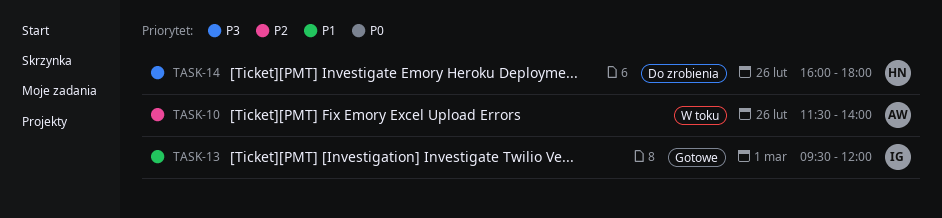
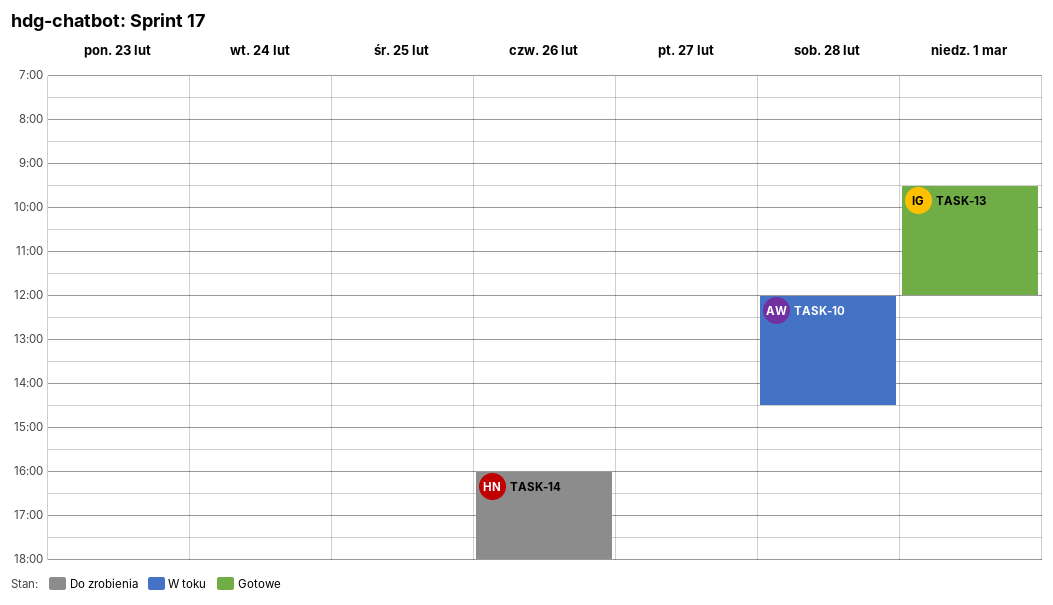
TASK-10, day: Feb 26 -> Feb 28
TASK-10, begins: 11:30 -> 12:00
TASK-10, ends: 14:00 -> 14:30

